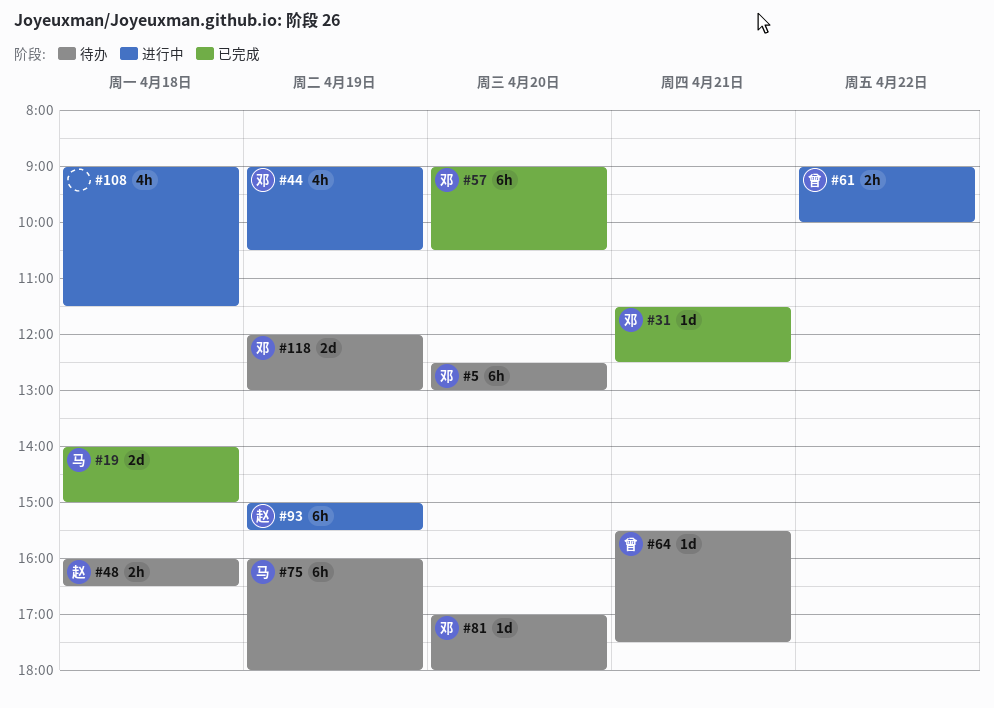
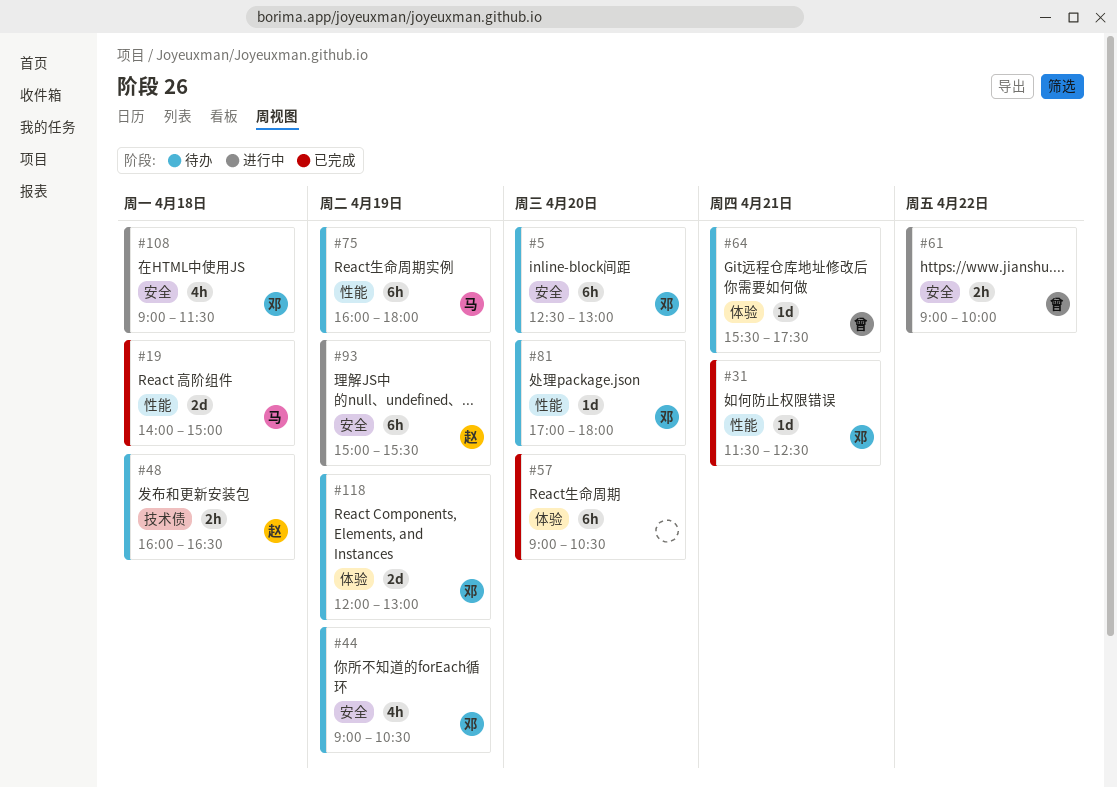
#44, status: 进行中 -> 待办
#57, owner: 邓 -> none
#108, owner: none -> 邓

